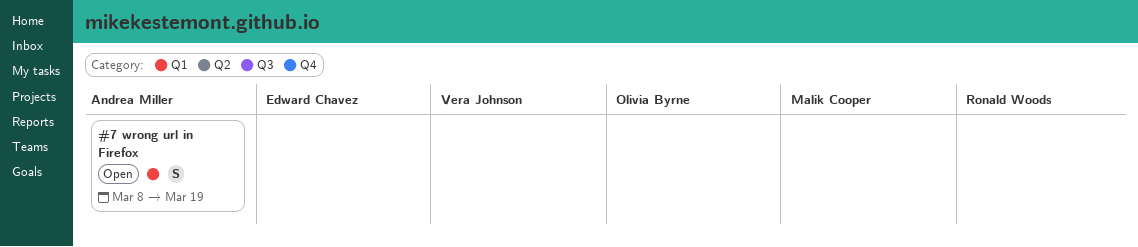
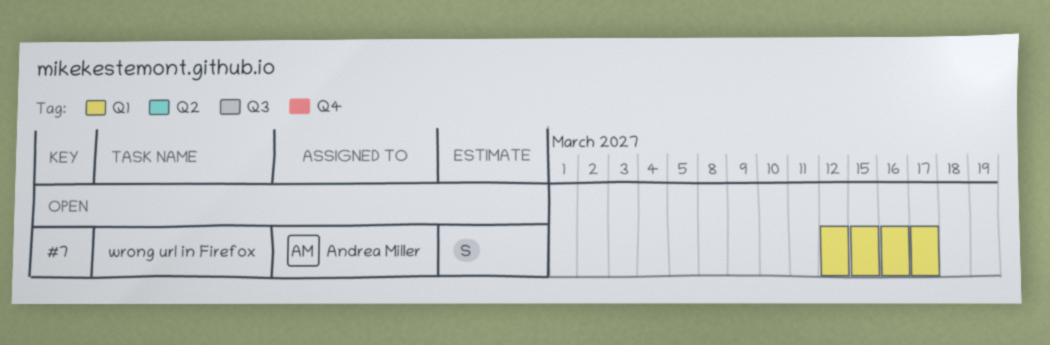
#7, start: Mar 8 -> Mar 12
#7, due: Mar 19 -> Mar 17

